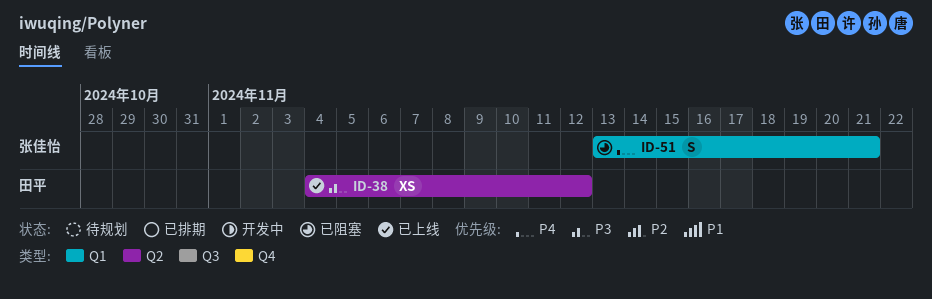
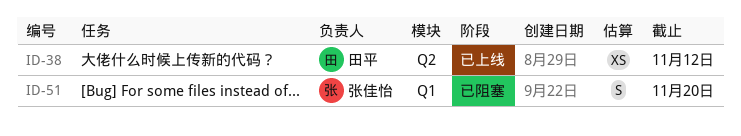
ID-51, due: Nov 21 -> Nov 20

